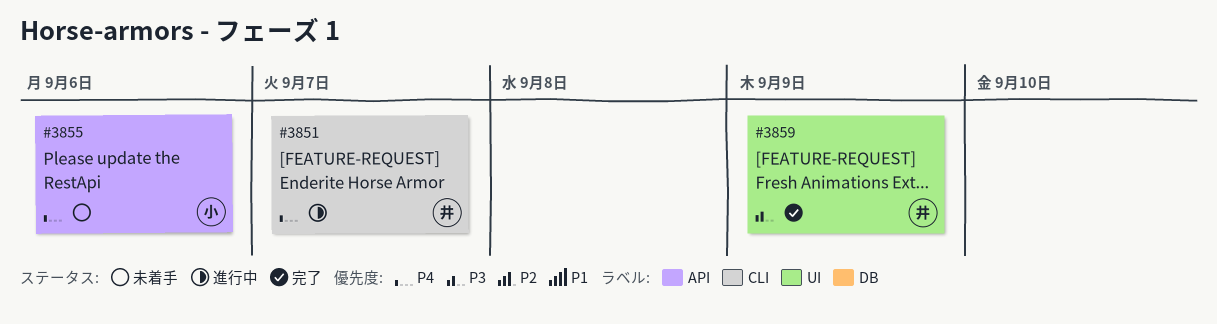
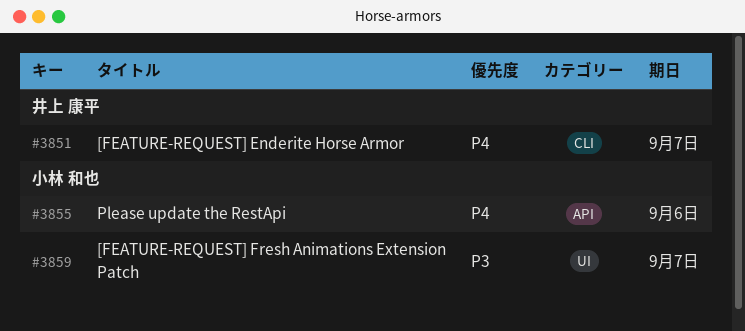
#3859, owner: 井上 康平 -> 小林 和也
#3859, due: Sep 9 -> Sep 7

